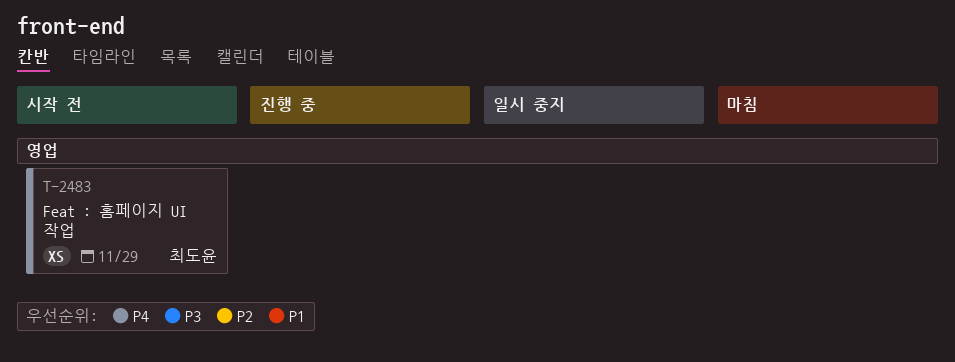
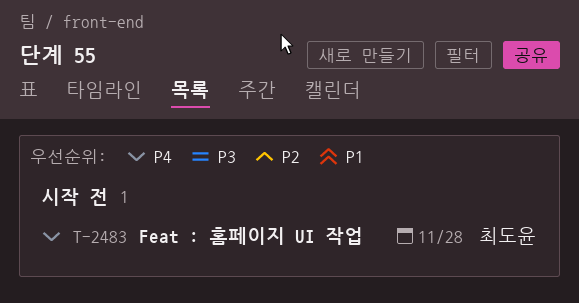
T-2483, due: Nov 29 -> Nov 28

